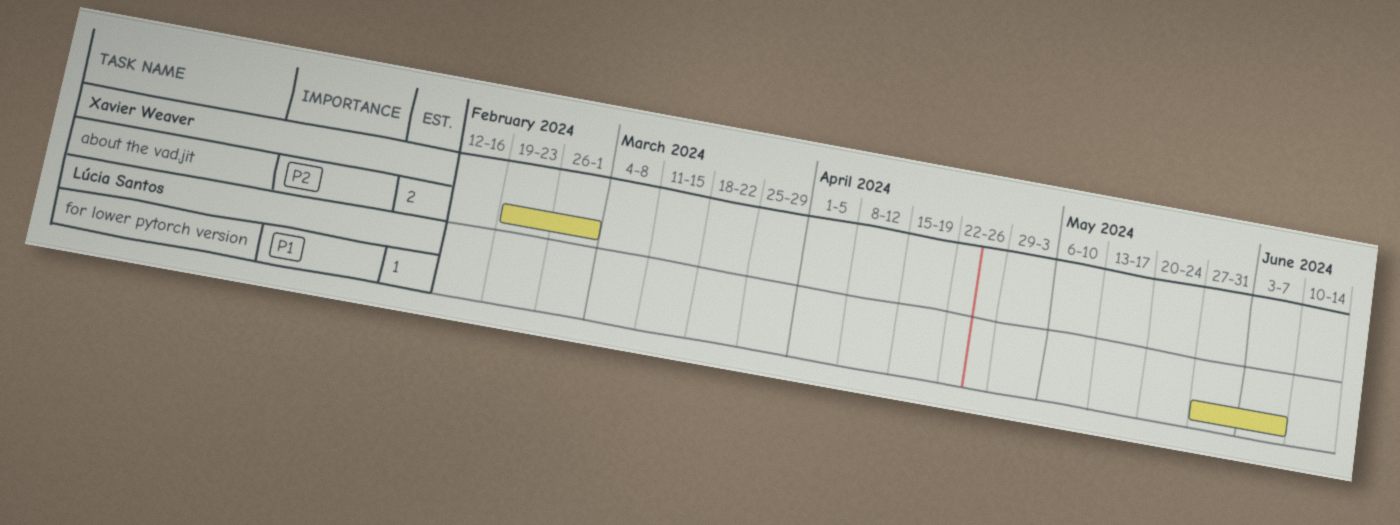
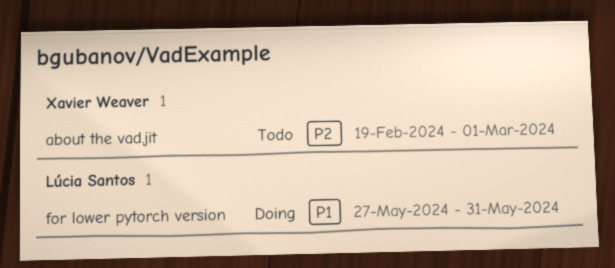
for lower pytorch version, due: Jun 7 -> May 31

